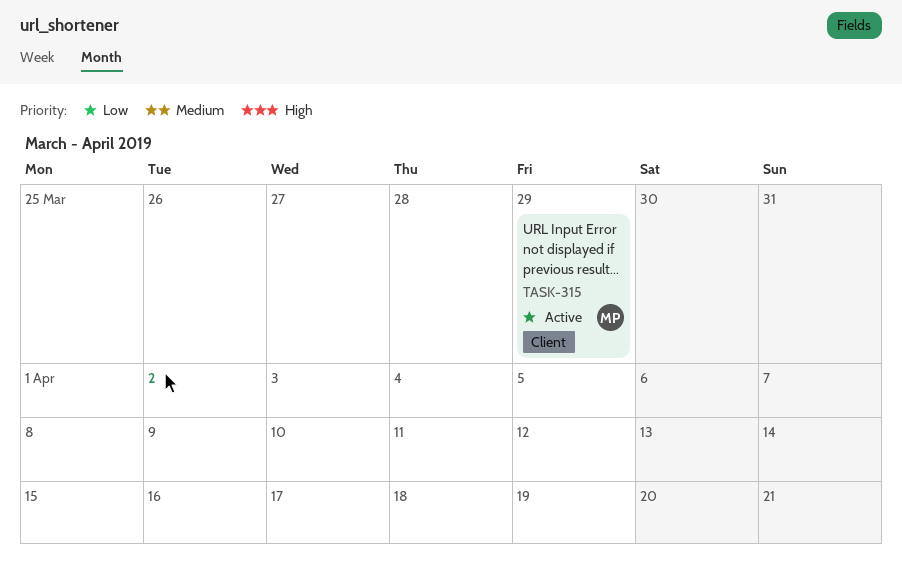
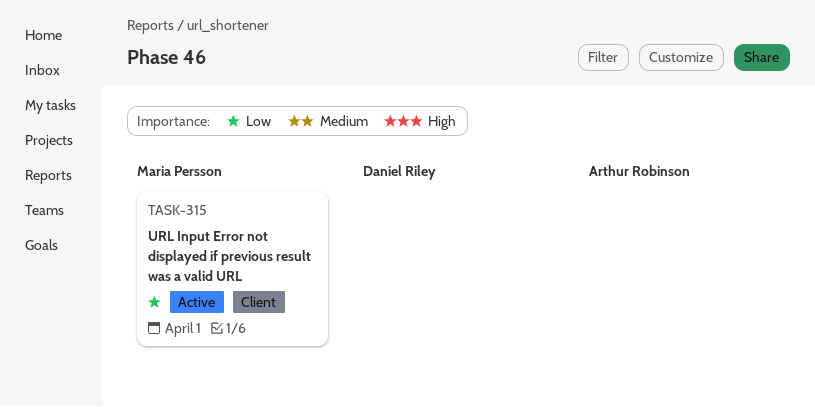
TASK-315, due: Mar 29 -> Apr 1

